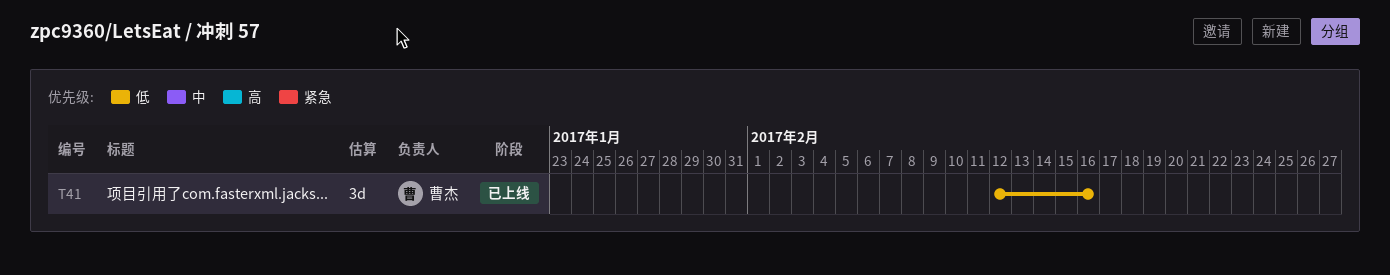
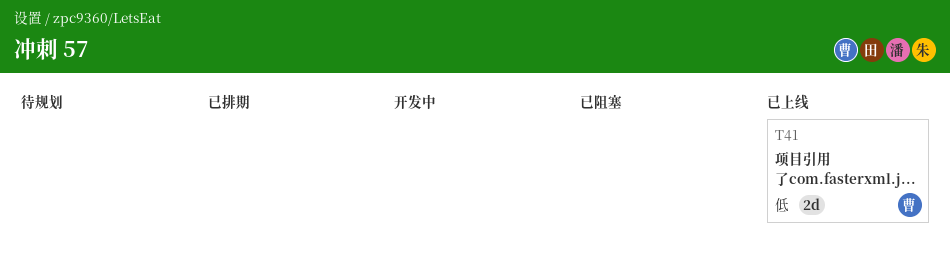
T41, estimate: 3d -> 2d

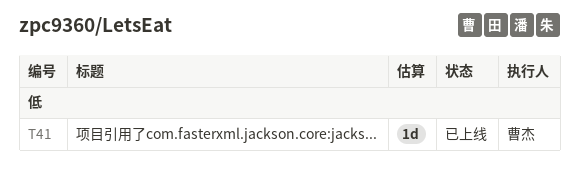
T41, estimate: 2d -> 1d

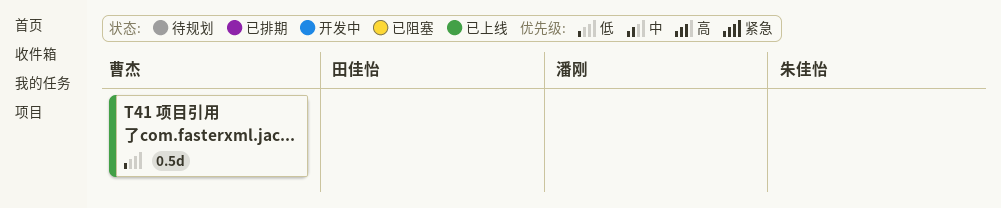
T41, estimate: 1d -> 0.5d

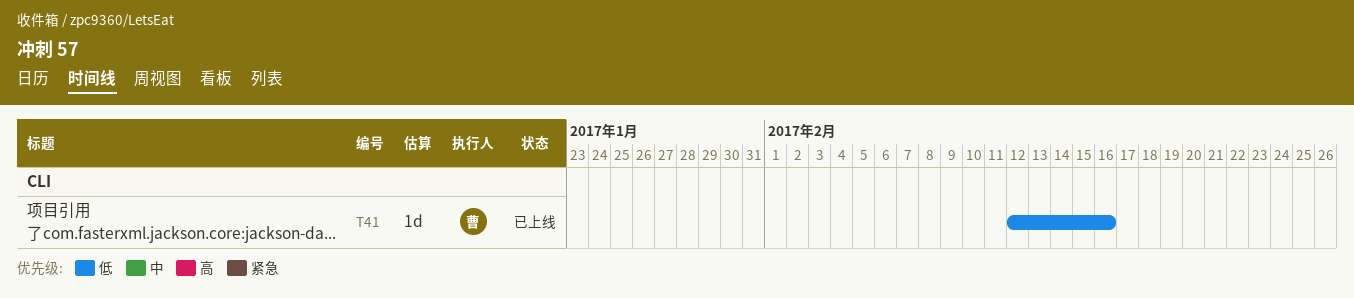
T41, estimate: 0.5d -> 1d

